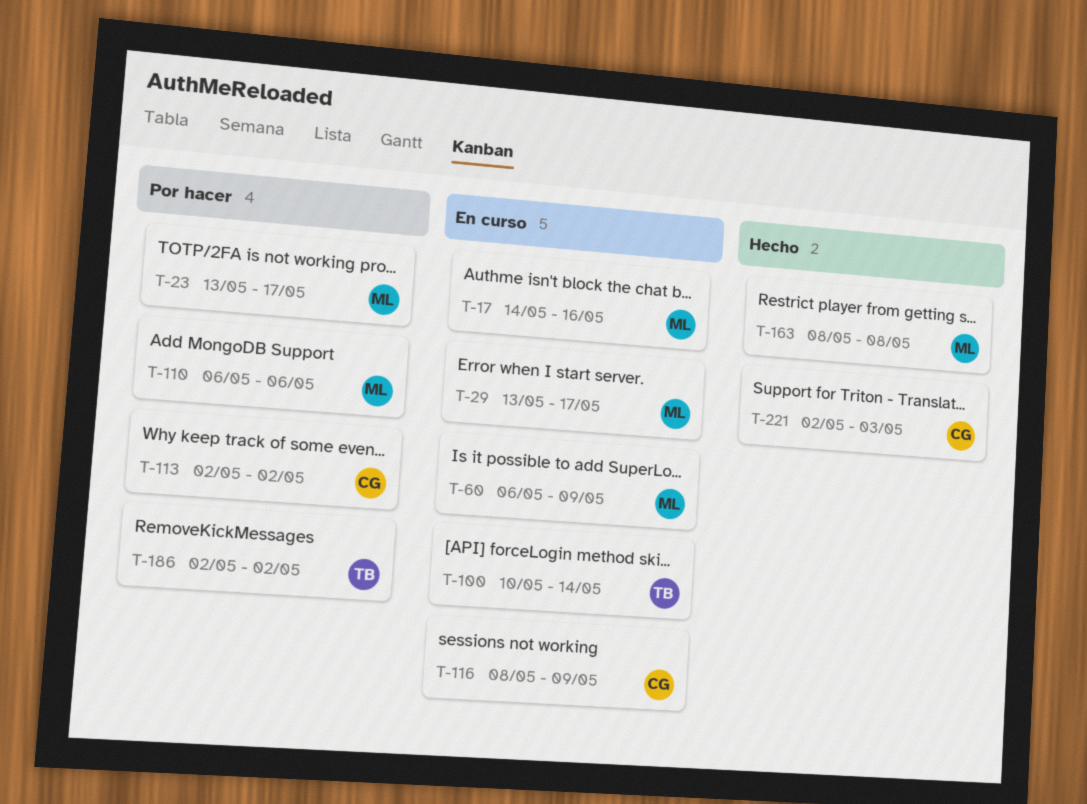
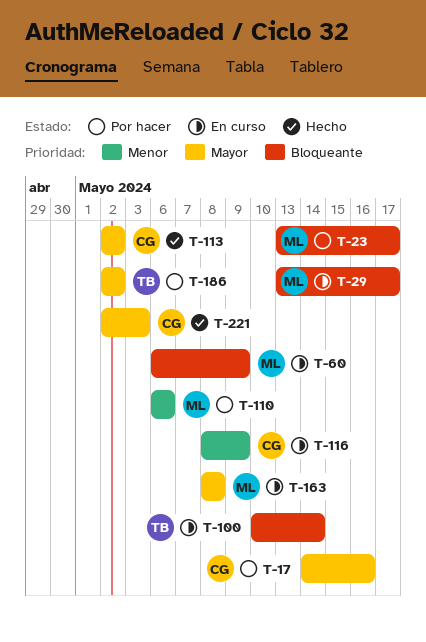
T-17, status: En curso -> Por hacer
T-17, owner: ML -> CG
T-113, status: Por hacer -> Hecho
T-163, status: Hecho -> En curso

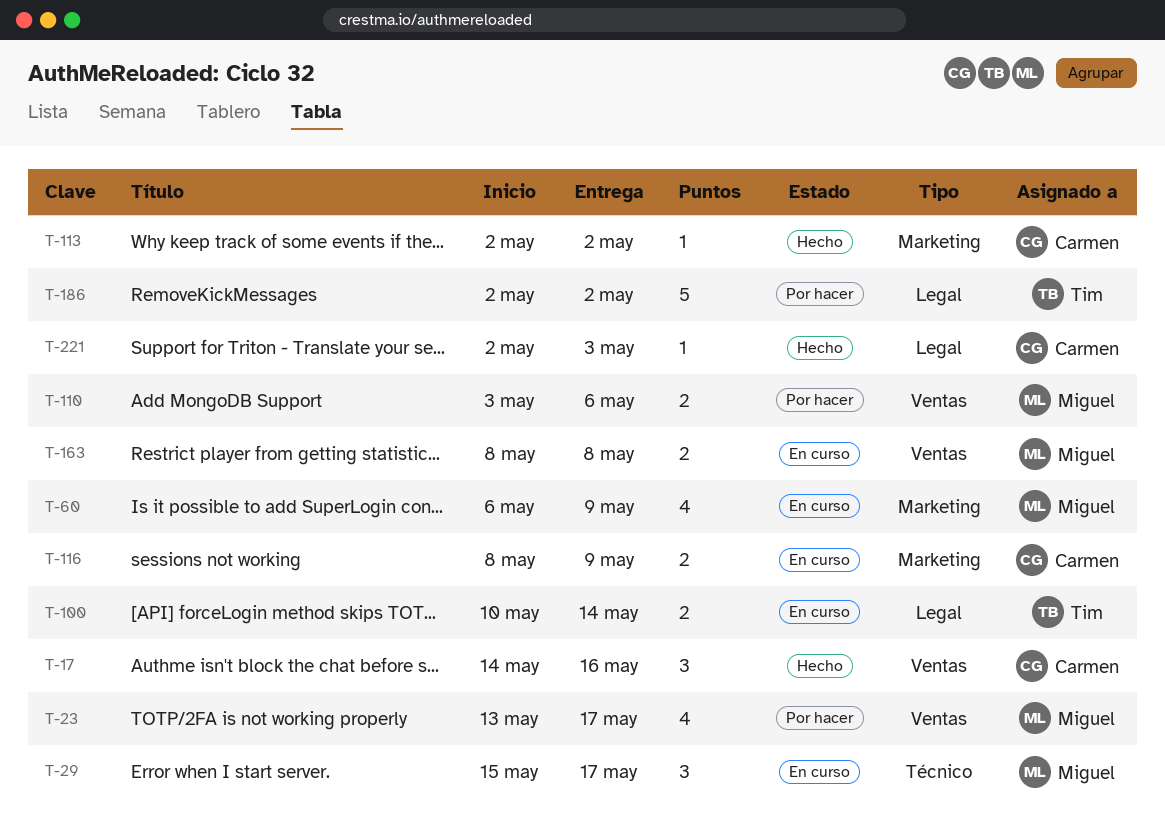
T-17, status: Por hacer -> Hecho
T-29, start: May 13 -> May 15
T-110, start: May 6 -> May 3

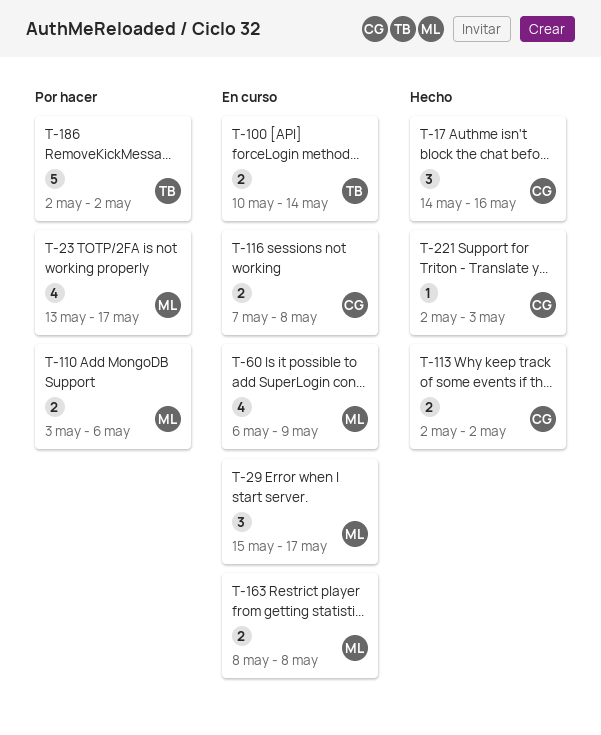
T-113, estimate: 1 -> 2
T-116, start: May 8 -> May 7
T-116, due: May 9 -> May 8

